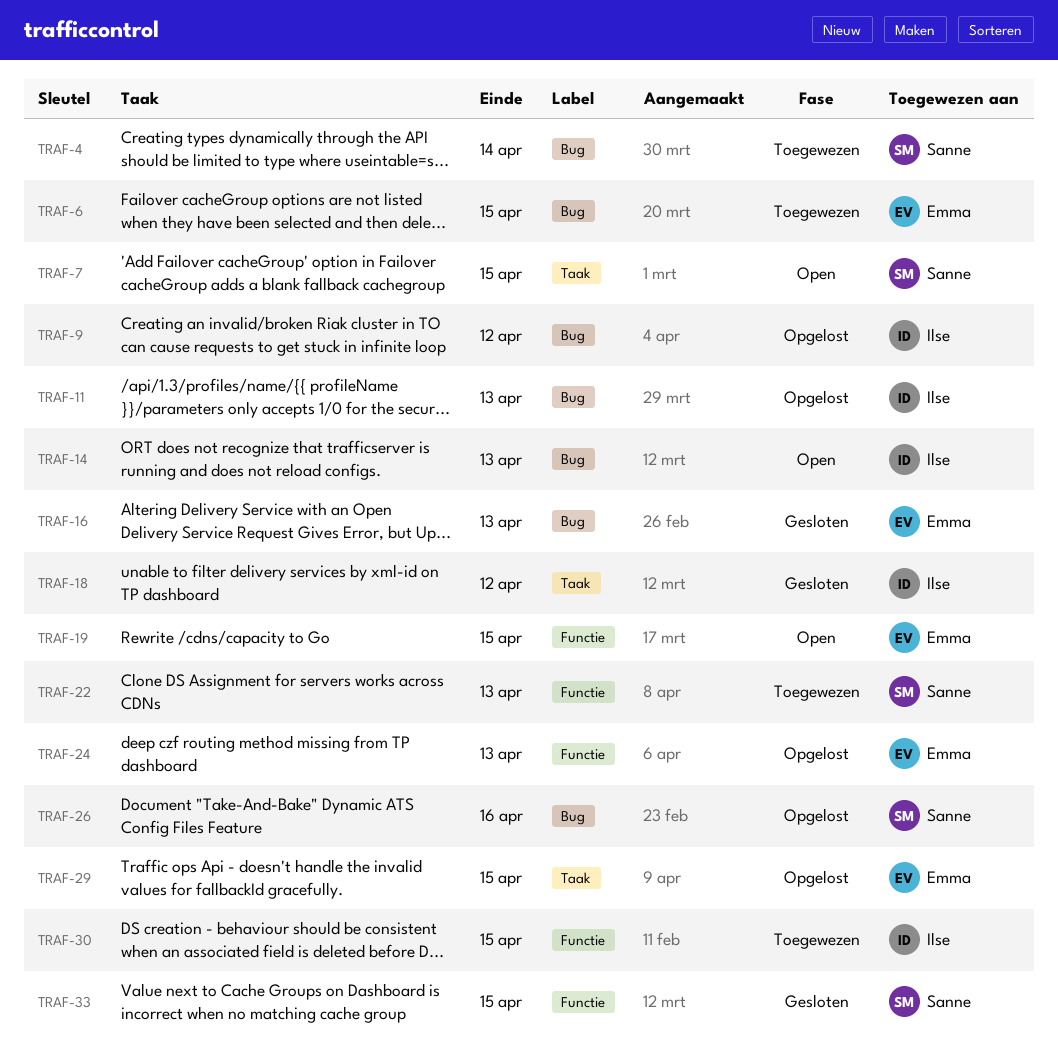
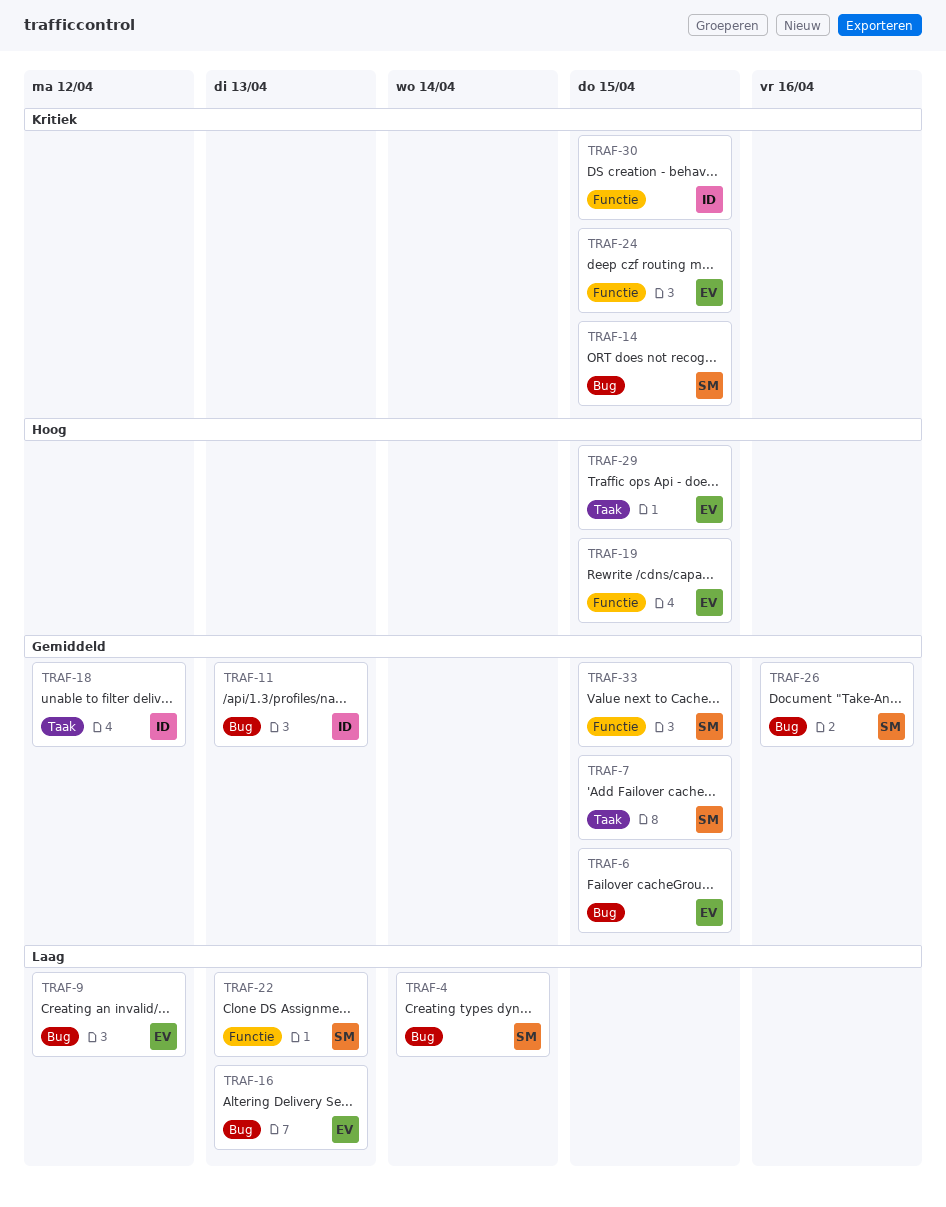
TRAF-9, owner: Ilse -> Emma
TRAF-14, owner: Ilse -> Sanne
TRAF-14, due: Apr 13 -> Apr 15
TRAF-24, due: Apr 13 -> Apr 15

